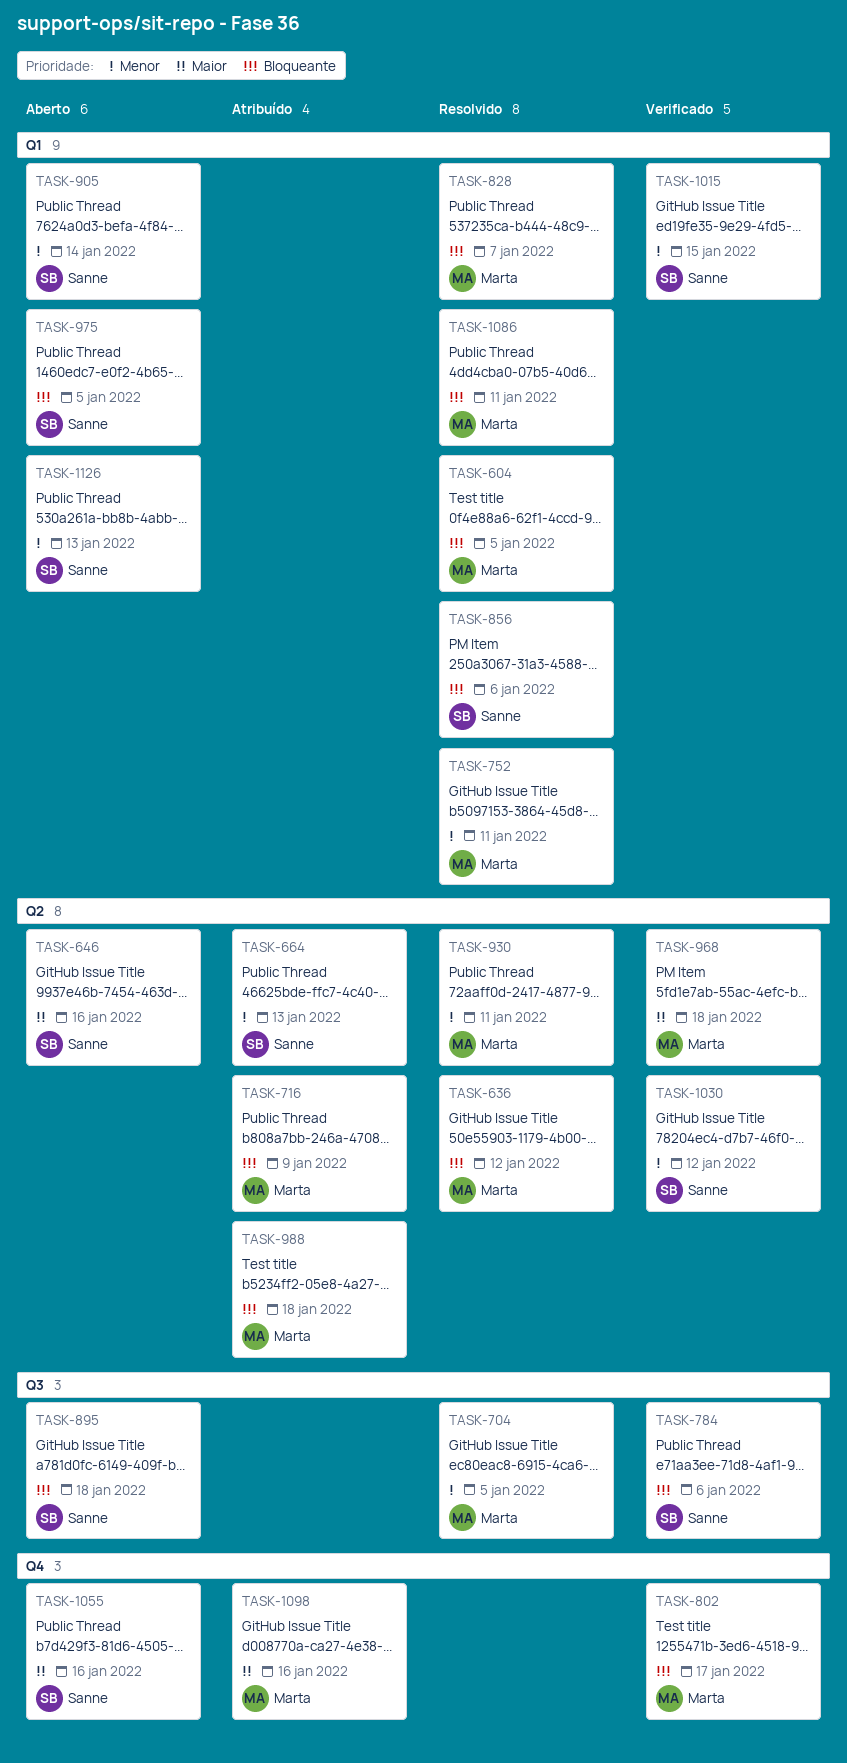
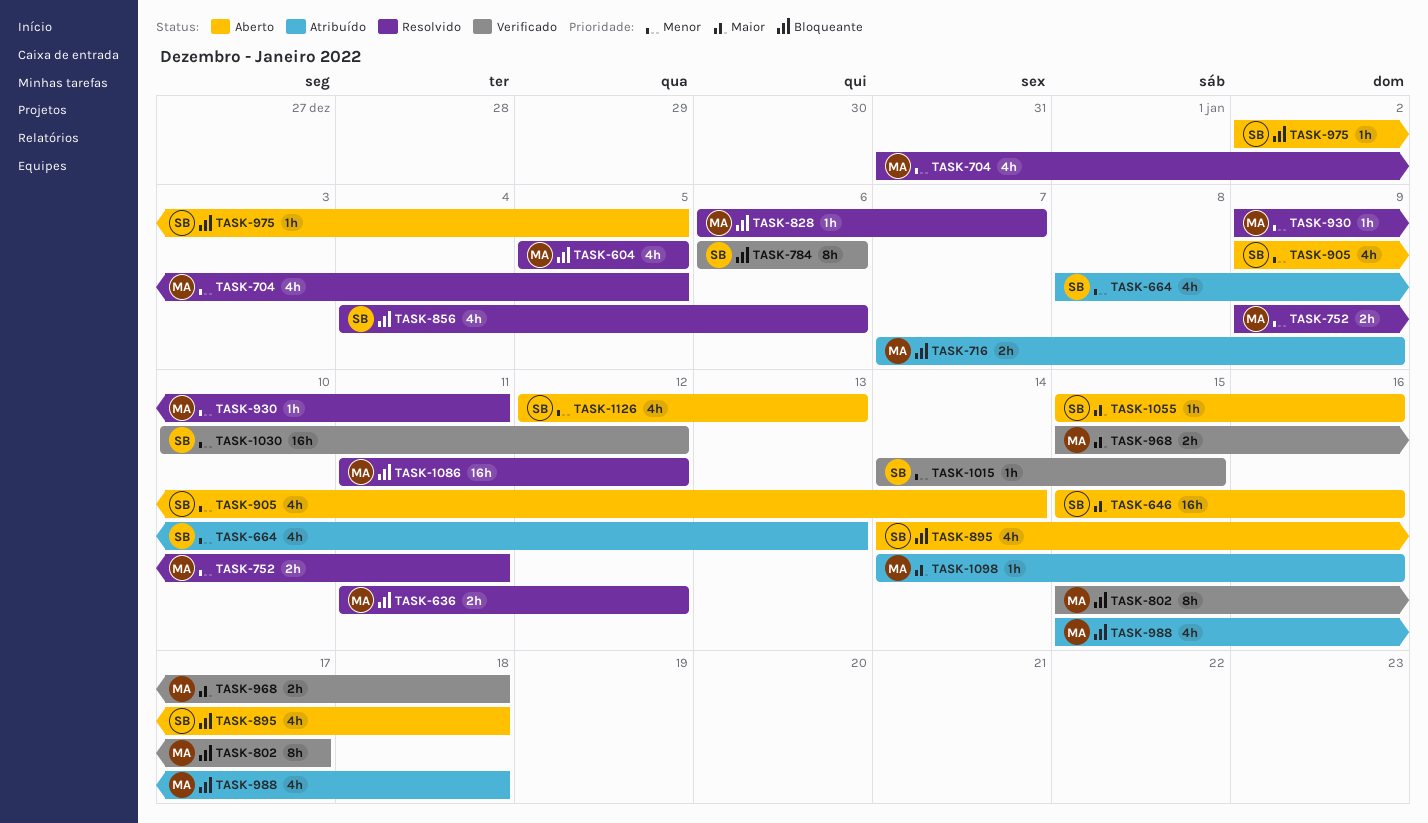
TASK-1086, due: Jan 11 -> Jan 12

